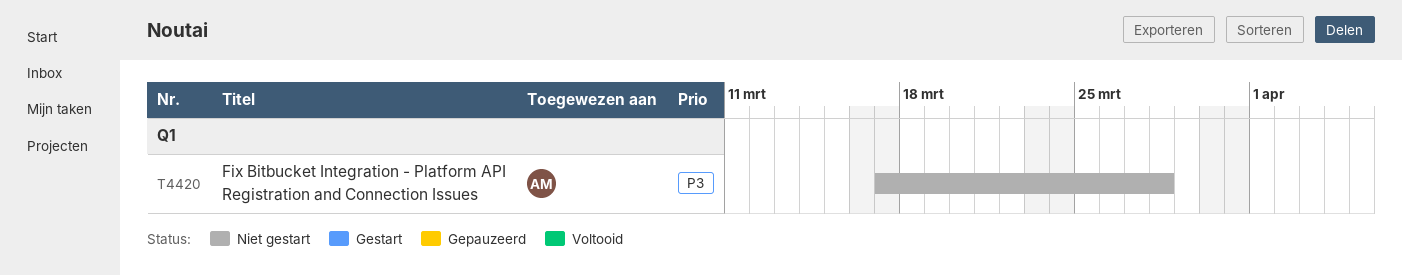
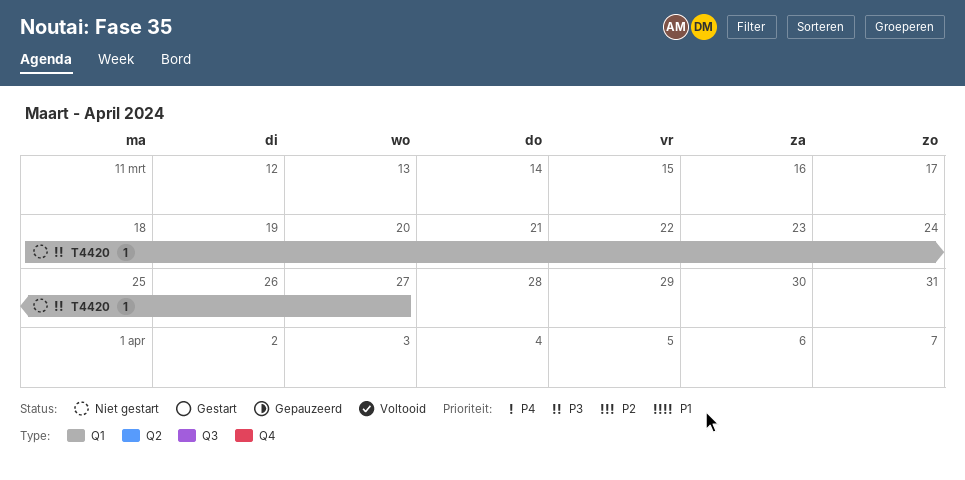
T4420, start: Mar 17 -> Mar 18
T4420, due: Mar 28 -> Mar 27

